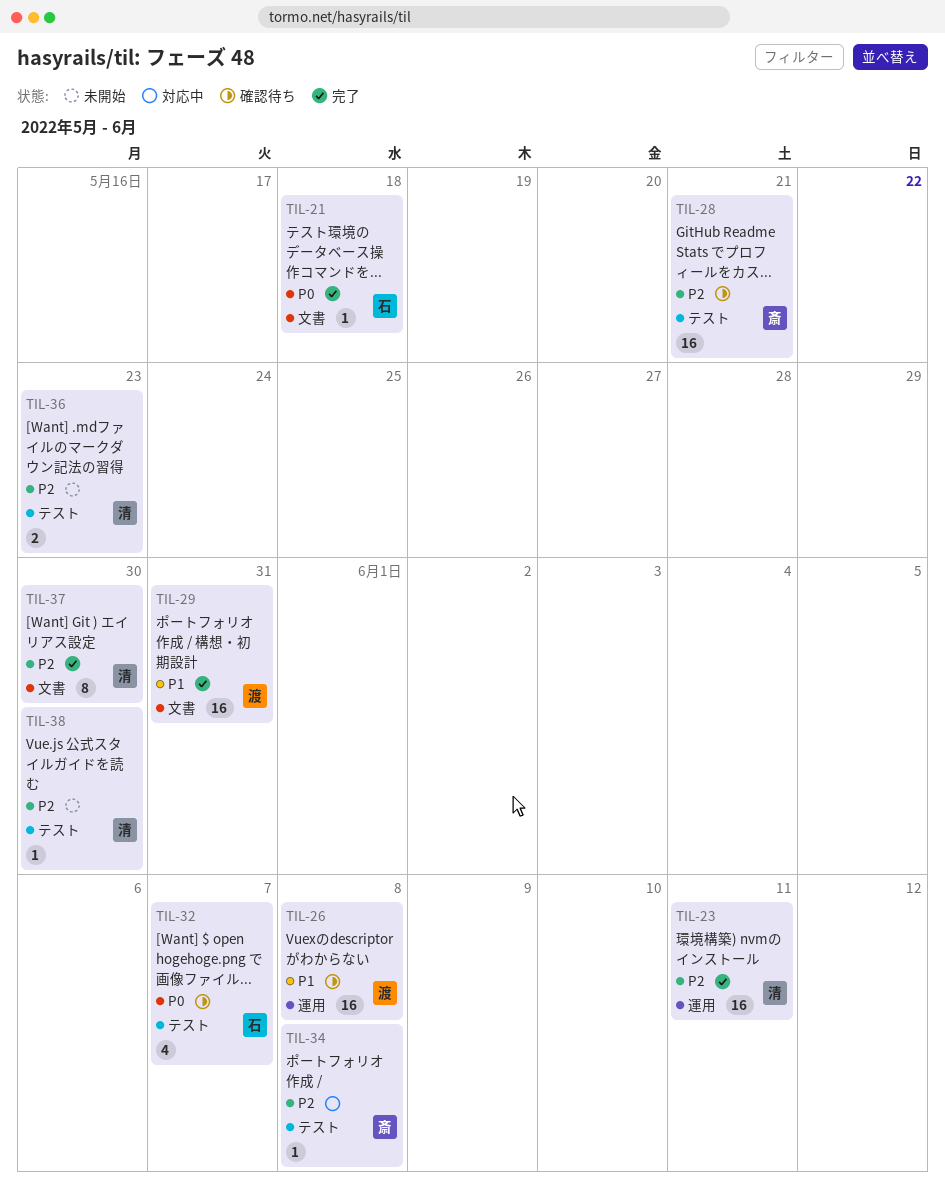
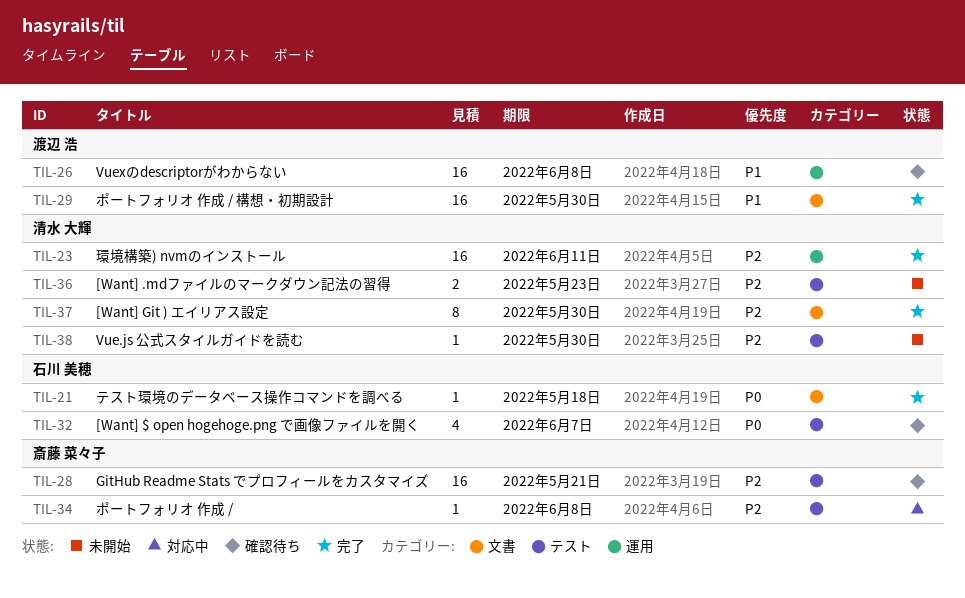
TIL-29, due: May 31 -> May 30

